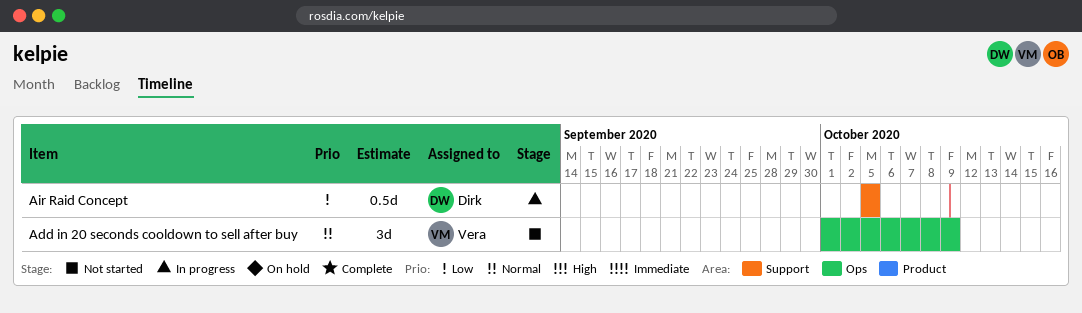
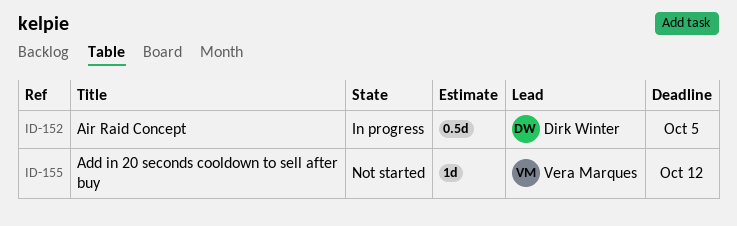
Add in 20 seconds cooldown to sell after buy, estimate: 3d -> 1d
Add in 20 seconds cooldown to sell after buy, due: Oct 9 -> Oct 12

